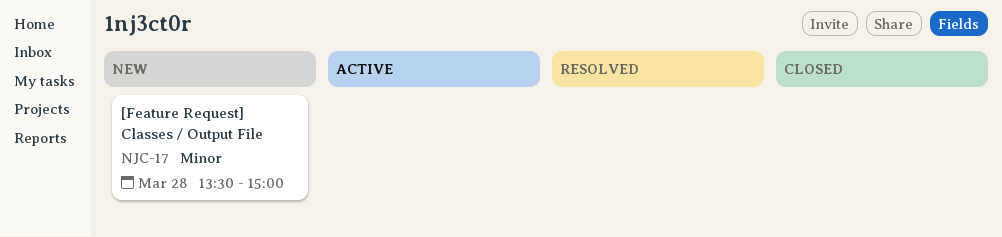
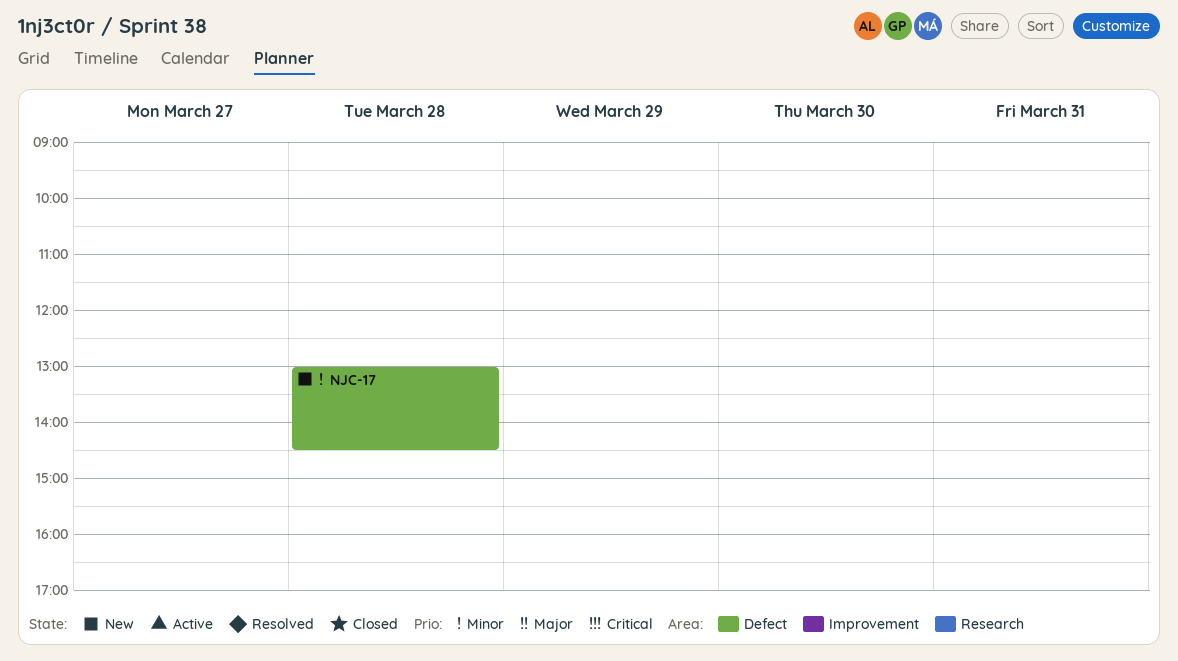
NJC-17, begins: 13:30 -> 13:00
NJC-17, ends: 15:00 -> 14:30

